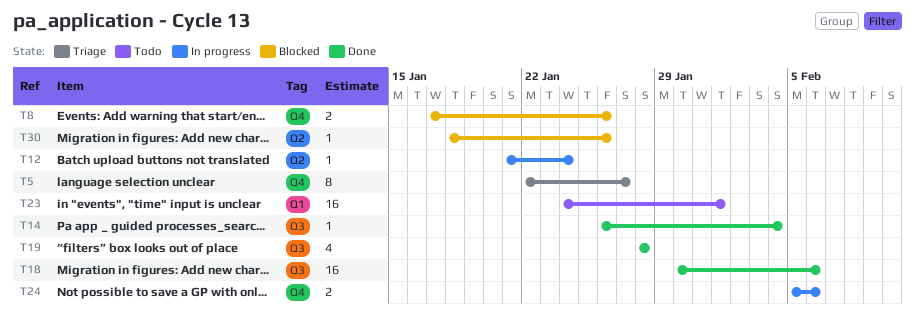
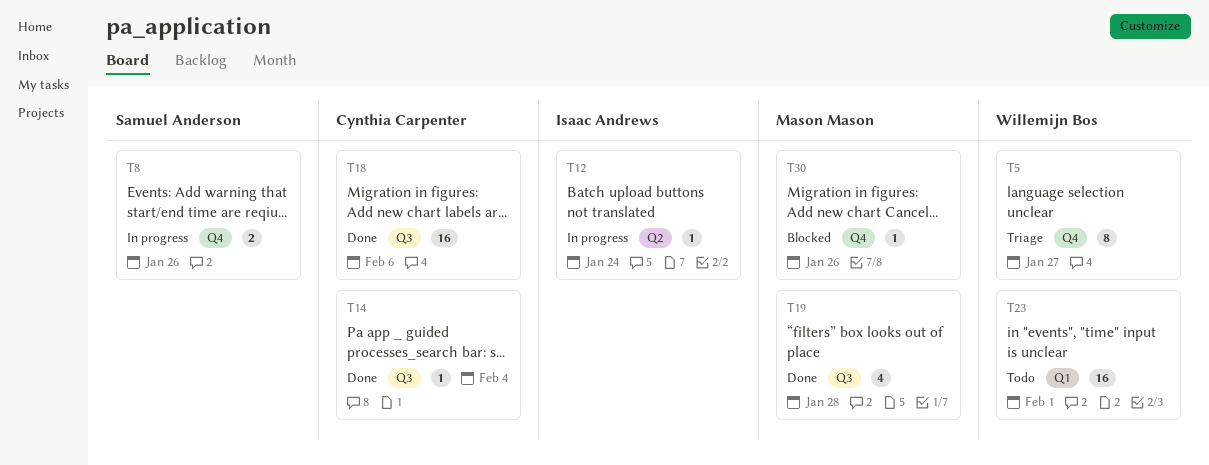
T8, status: Blocked -> In progress
T24: present -> none
T30, label: Q2 -> Q4

